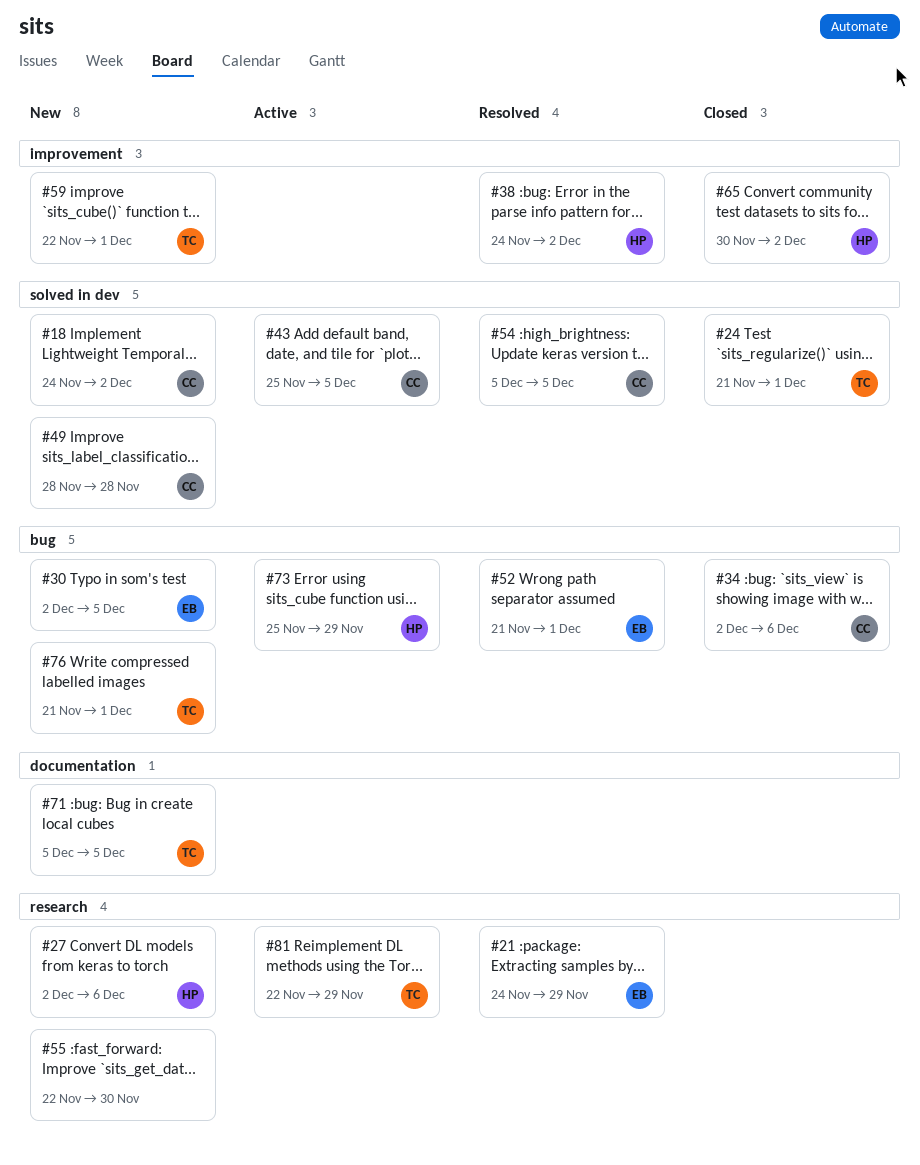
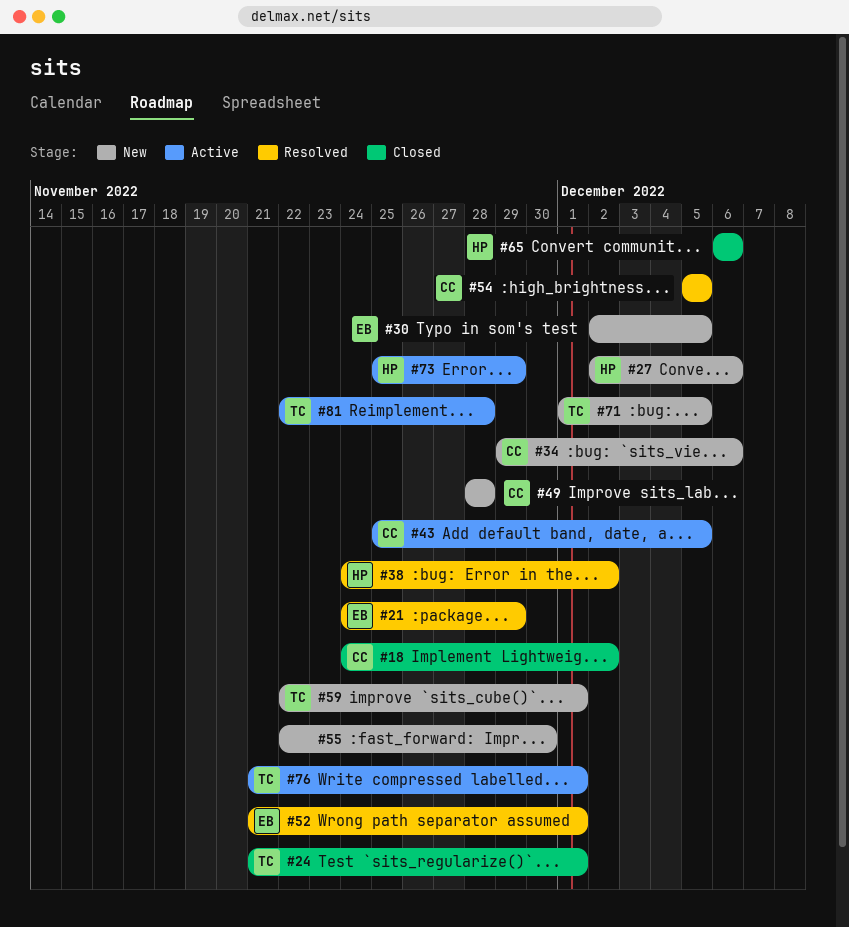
#18, status: New -> Closed
#34, status: Closed -> New
#34, start: Dec 2 -> Nov 29
#65, start: Nov 30 -> Dec 6
#65, due: Dec 2 -> Dec 6
#71, start: Dec 5 -> Dec 1
#76, status: New -> Active
#81, due: Nov 29 -> Nov 28

